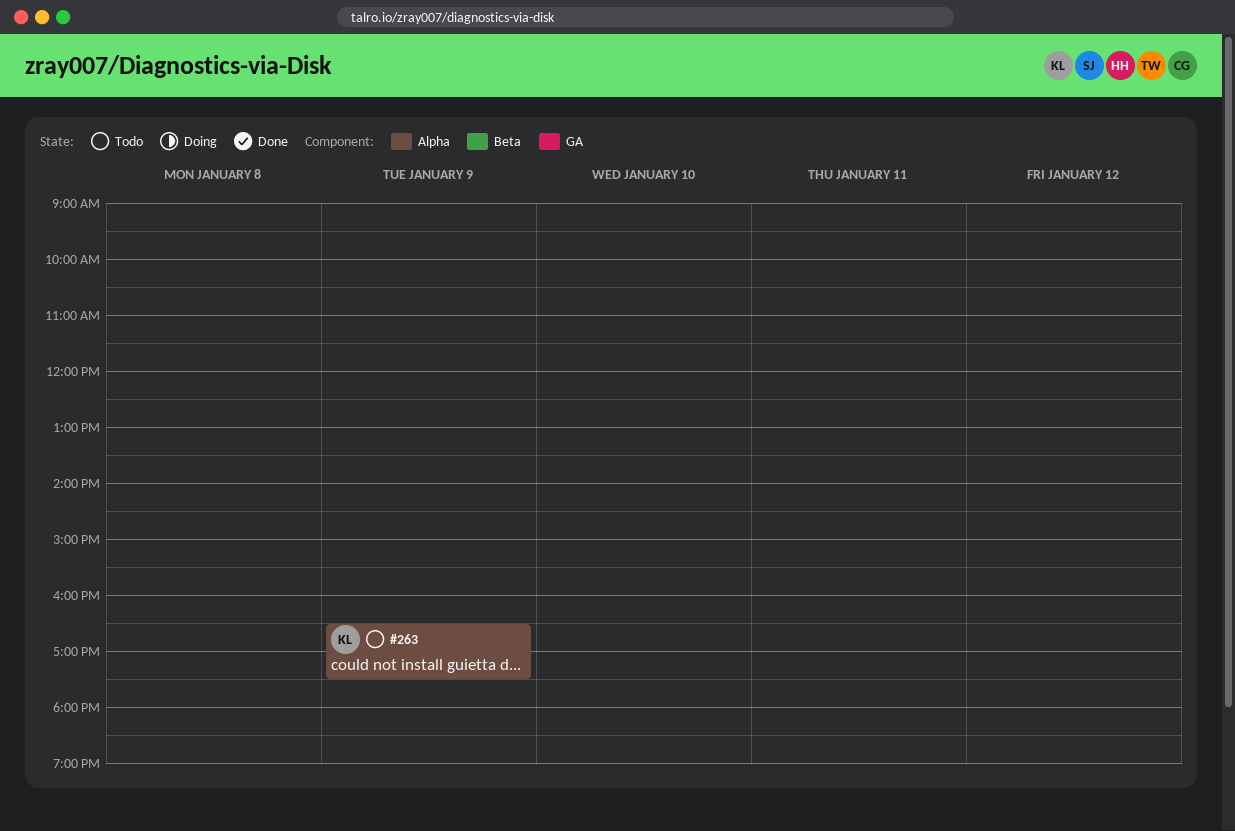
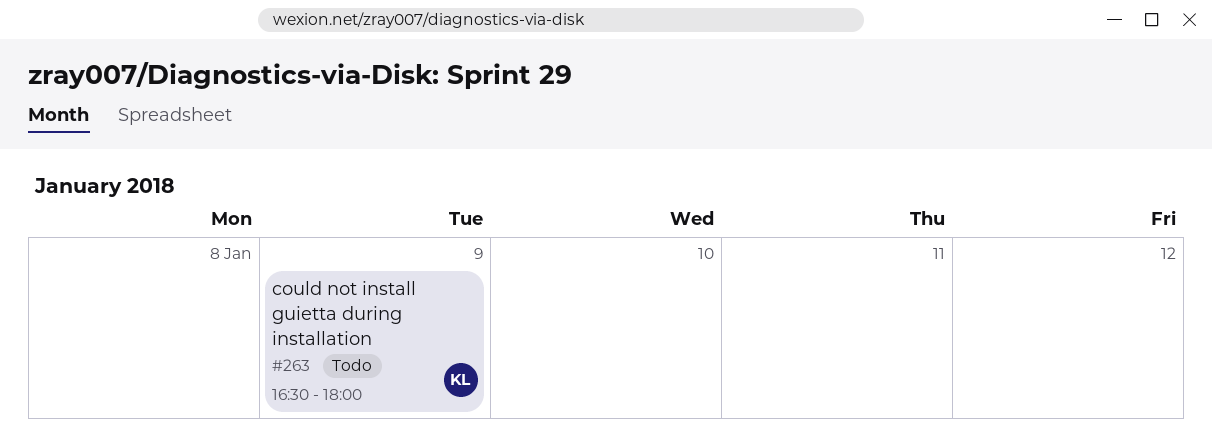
#263, ends: 17:30 -> 18:00

